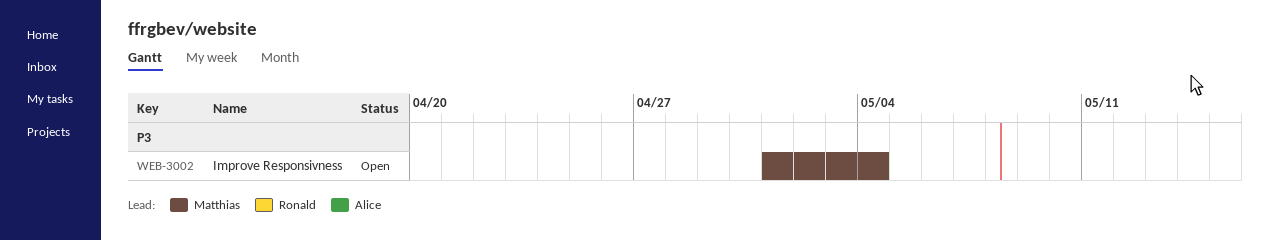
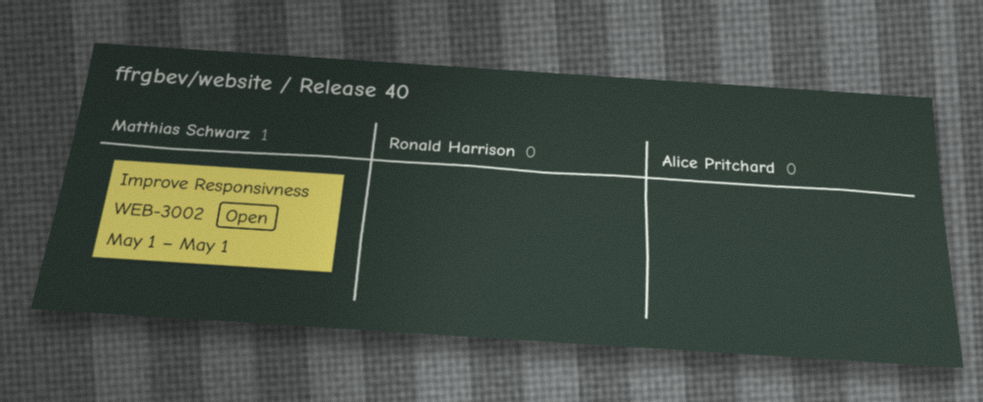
WEB-3002, due: May 4 -> May 1

